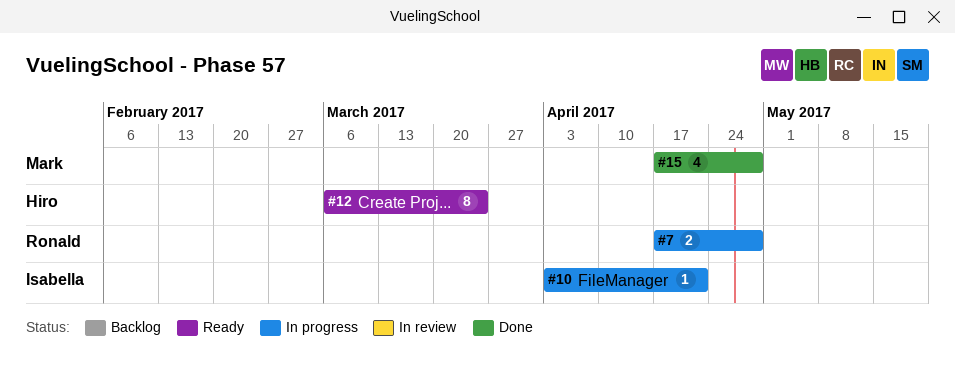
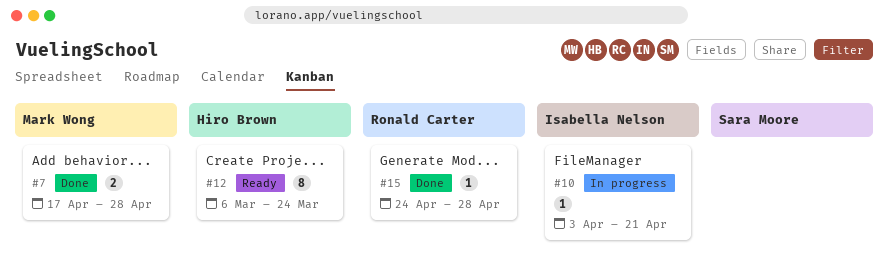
#7, status: In progress -> Done
#7, owner: Ronald Carter -> Mark Wong
#15, owner: Mark Wong -> Ronald Carter
#15, estimate: 4 -> 1
#15, start: Apr 17 -> Apr 24

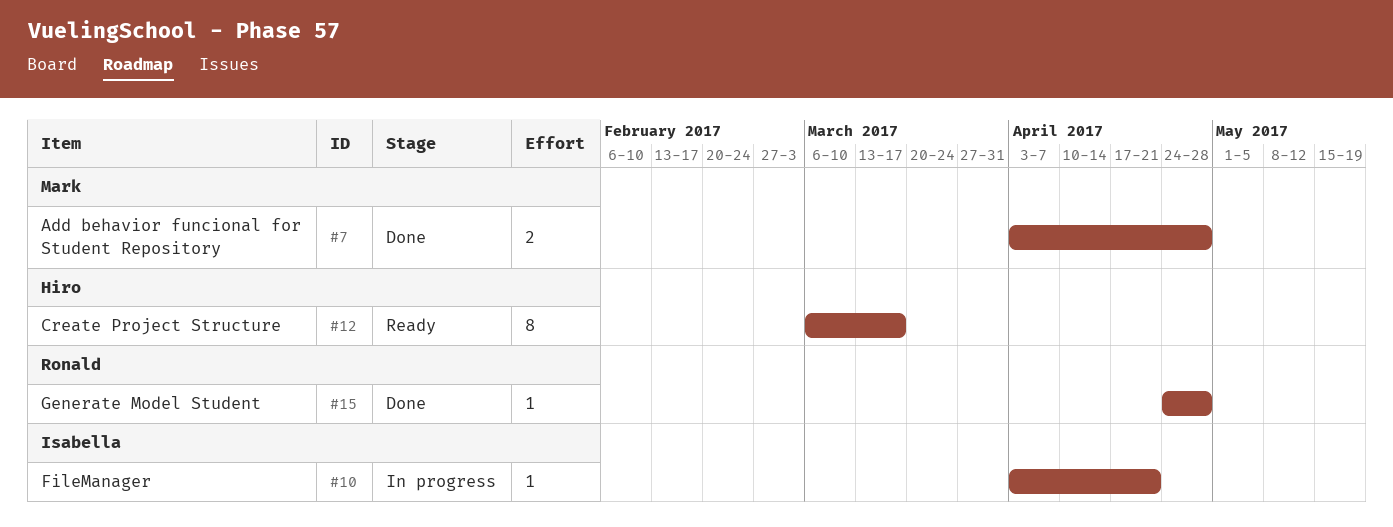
#7, start: Apr 17 -> Apr 3
#12, due: Mar 24 -> Mar 17

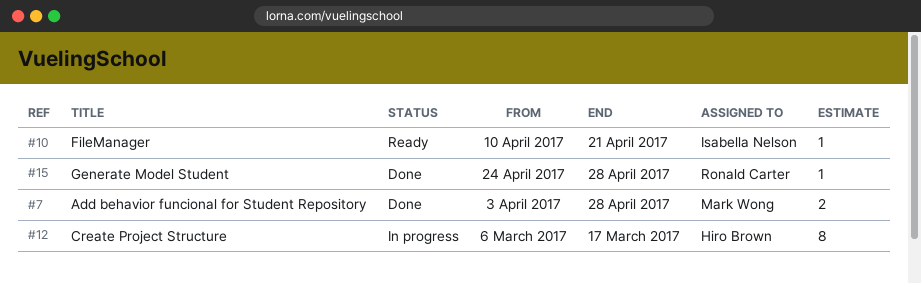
#10, status: In progress -> Ready
#10, start: Apr 3 -> Apr 10
#12, status: Ready -> In progress

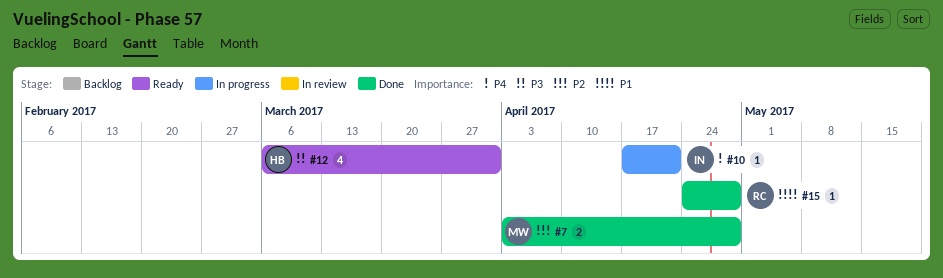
#10, status: Ready -> In progress
#10, start: Apr 10 -> Apr 17
#12, status: In progress -> Ready
#12, estimate: 8 -> 4
#12, due: Mar 17 -> Mar 31

